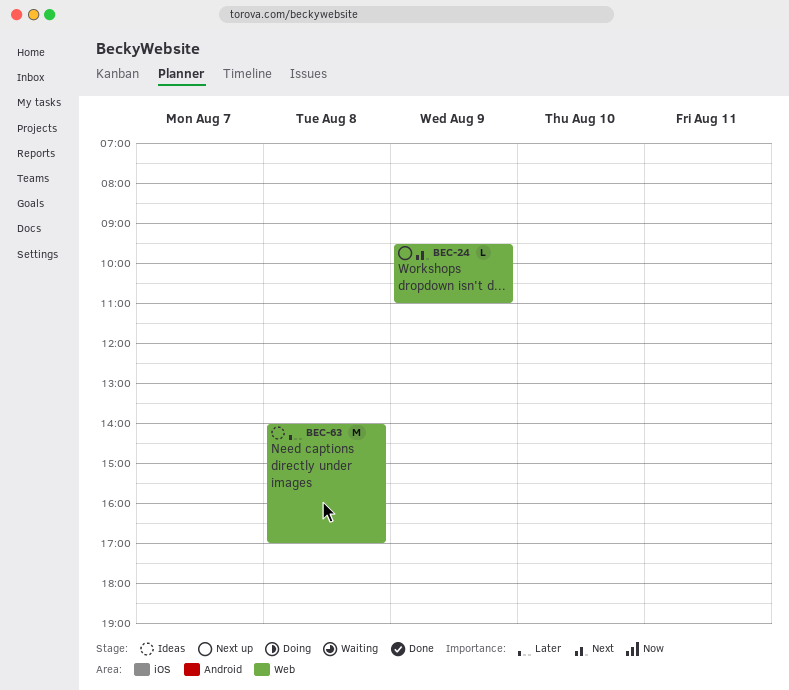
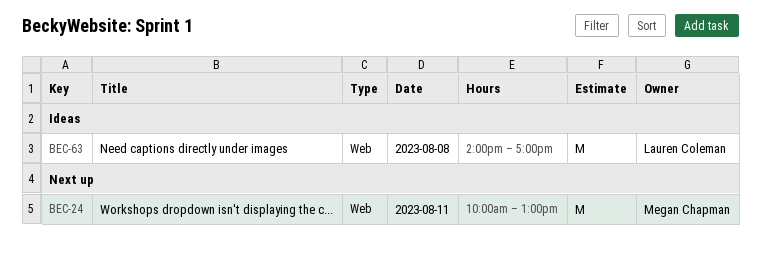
BEC-24, estimate: L -> M
BEC-24, day: Aug 9 -> Aug 11
BEC-24, begins: 09:30 -> 10:00
BEC-24, ends: 11:00 -> 13:00

